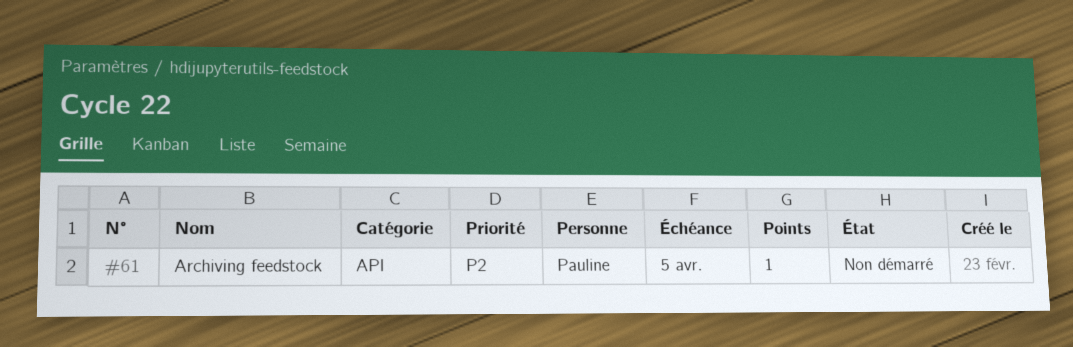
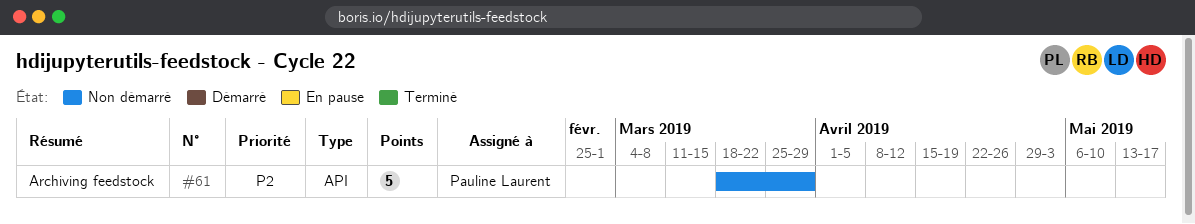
#61, estimate: 1 -> 5
#61, due: Apr 5 -> Mar 29

